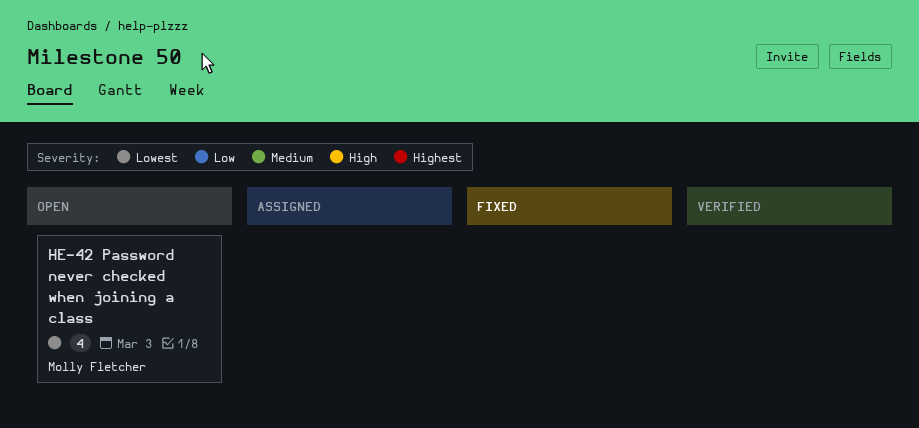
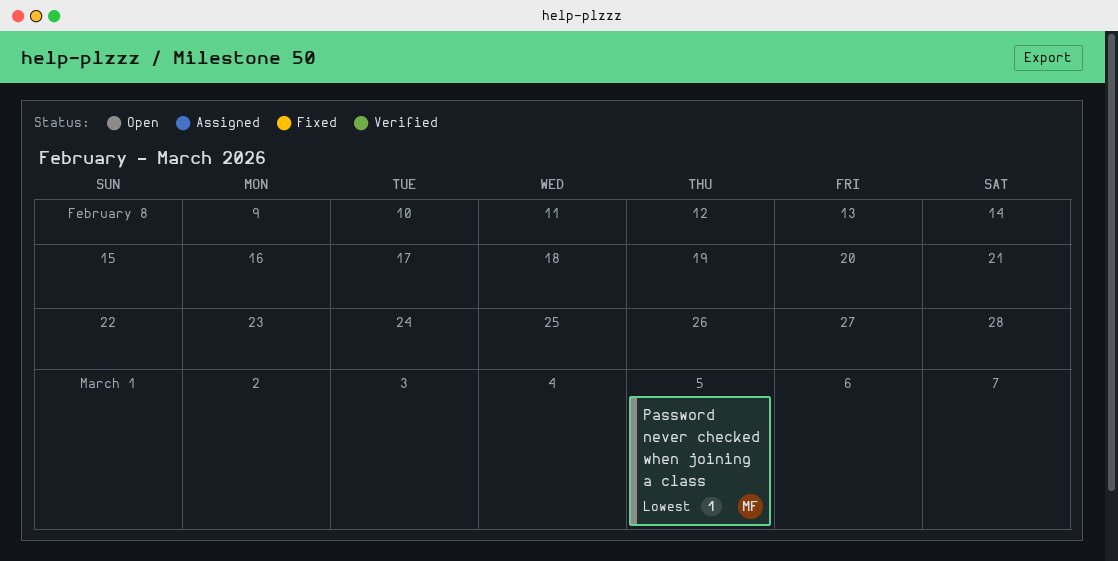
Password never checked when joining a class, estimate: 4 -> 1
Password never checked when joining a class, due: Mar 3 -> Mar 5

